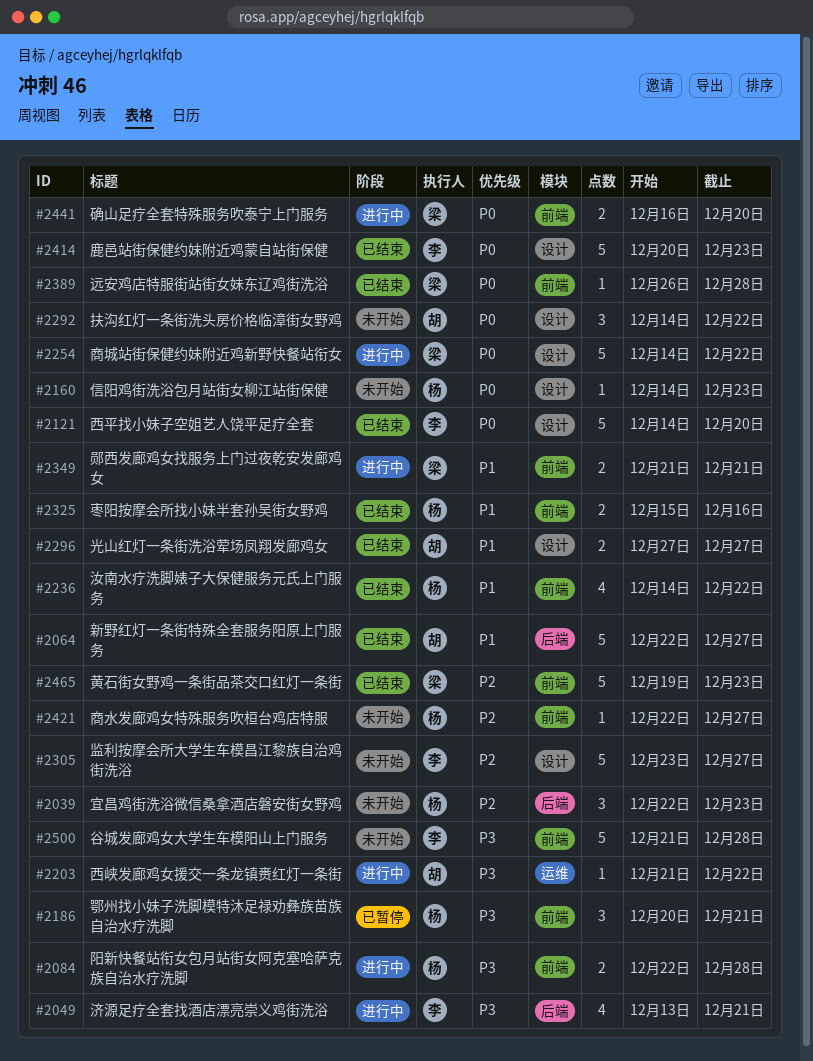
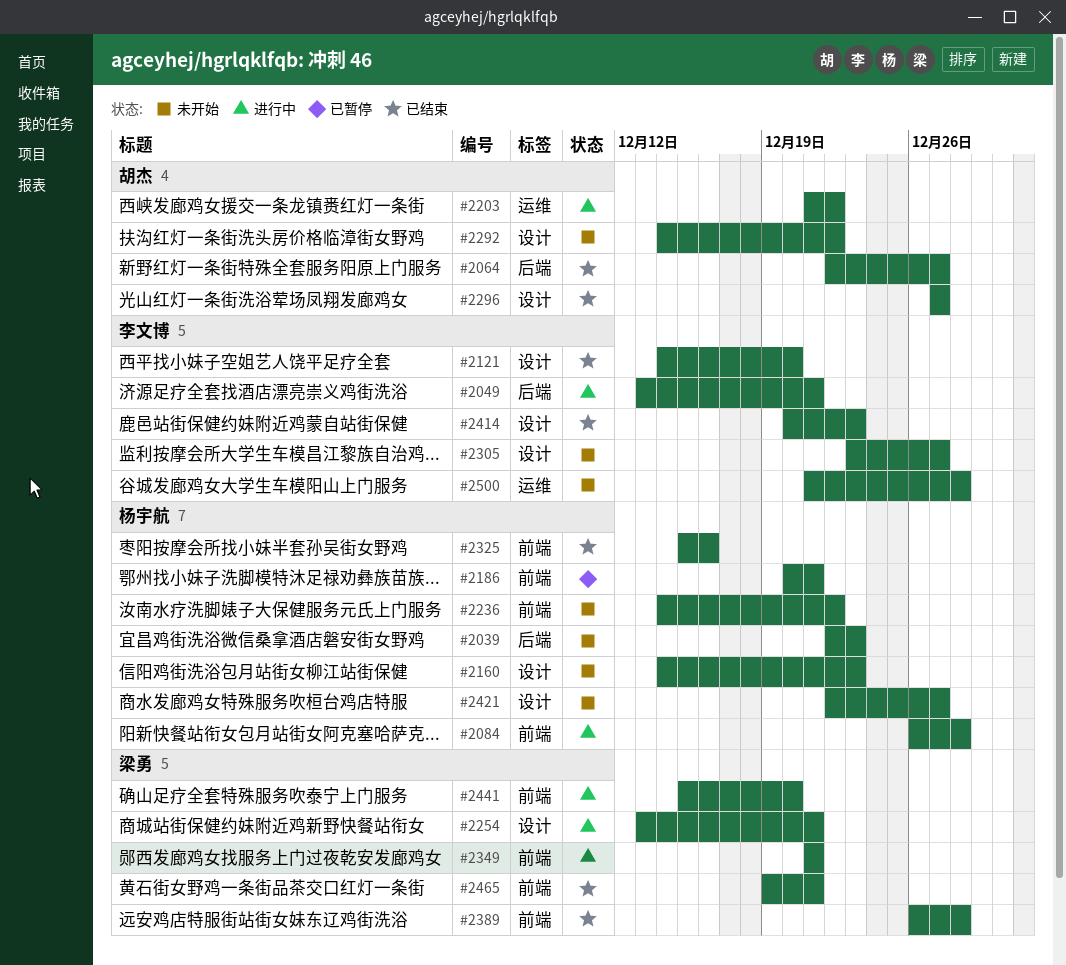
#2084, start: Dec 22 -> Dec 26
#2236, status: 已结束 -> 未开始
#2254, start: Dec 14 -> Dec 13
#2254, due: Dec 22 -> Dec 21
#2421, label: 前端 -> 设计
#2441, start: Dec 16 -> Dec 15
#2465, due: Dec 23 -> Dec 21
#2500, label: 前端 -> 运维

